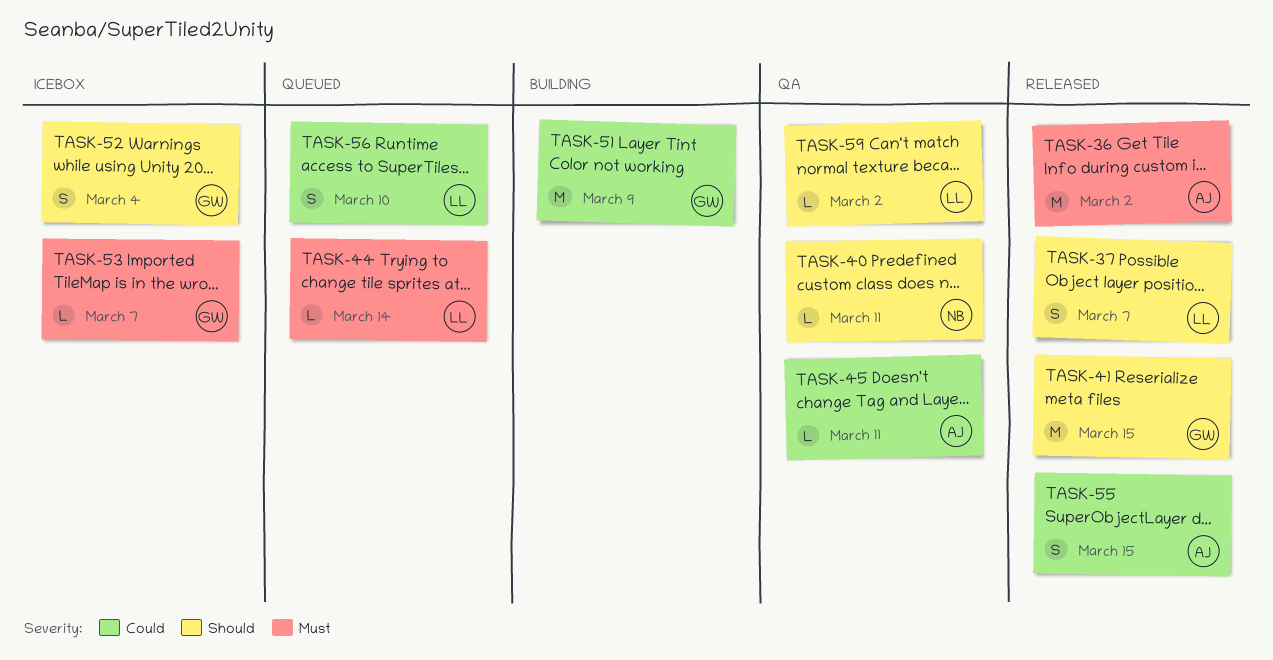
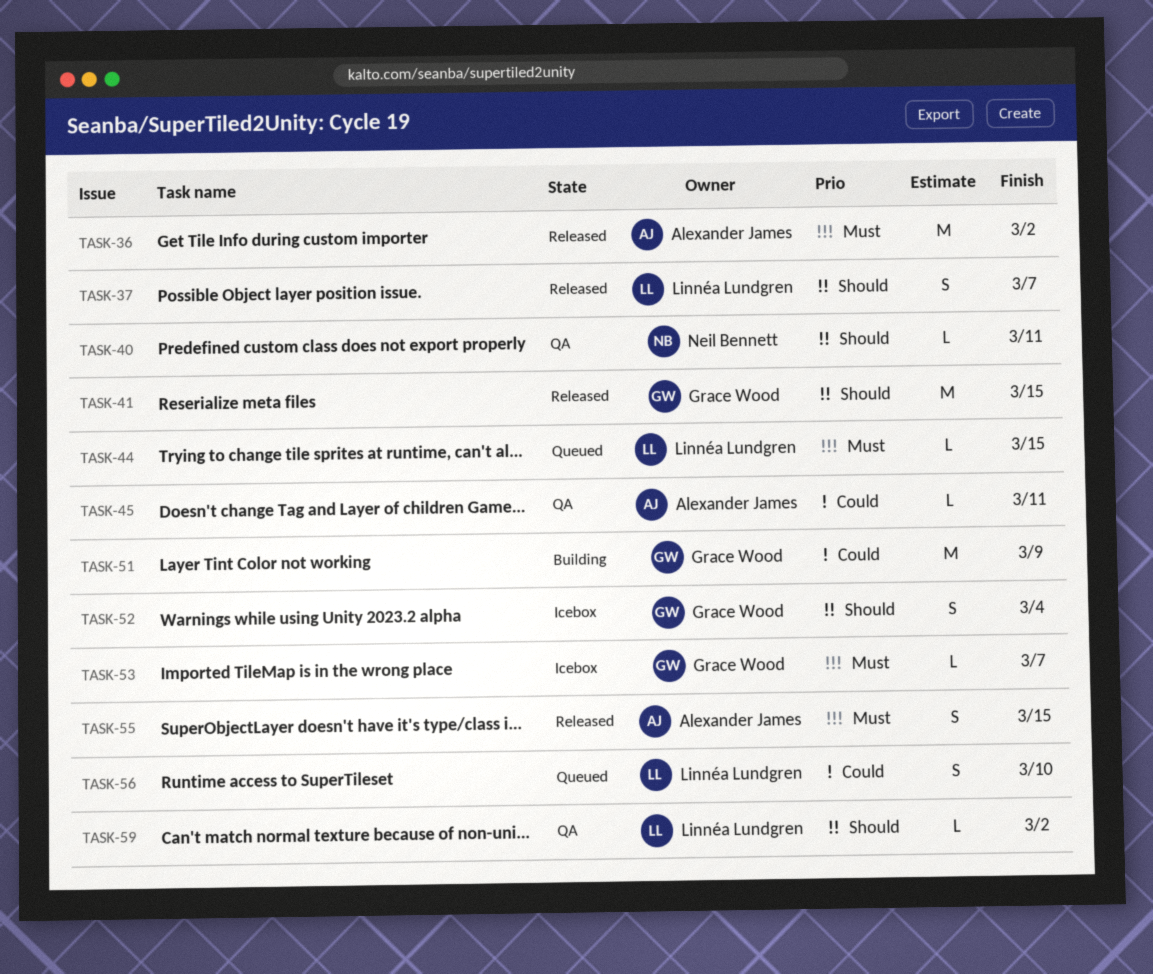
TASK-44, due: Mar 14 -> Mar 15
TASK-55, priority: Could -> Must

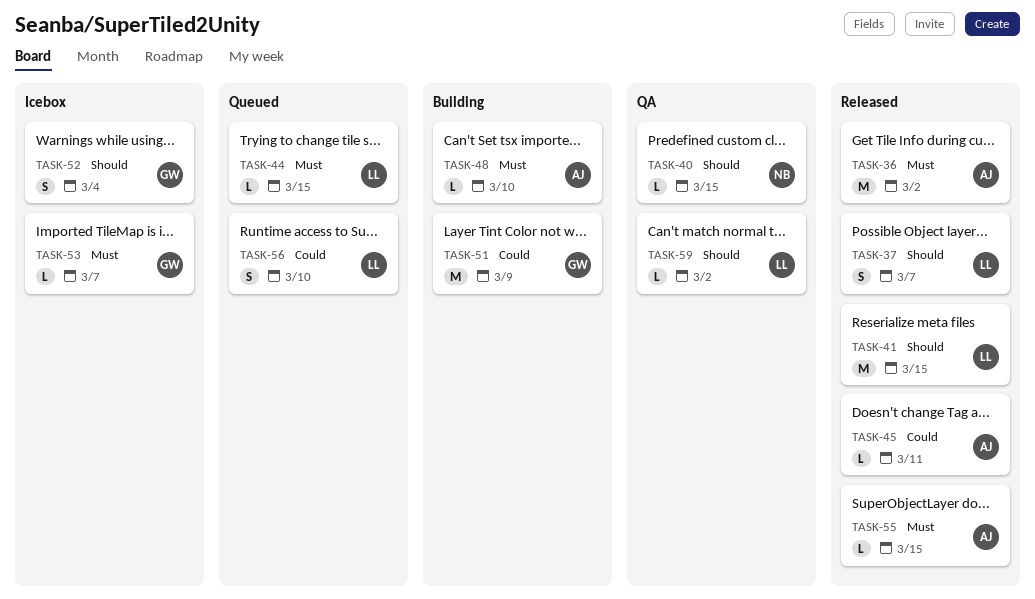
TASK-40, due: Mar 11 -> Mar 15
TASK-41, owner: Grace Wood -> Linnéa Lundgren
TASK-45, status: QA -> Released
TASK-48: none -> present
TASK-55, estimate: S -> L

